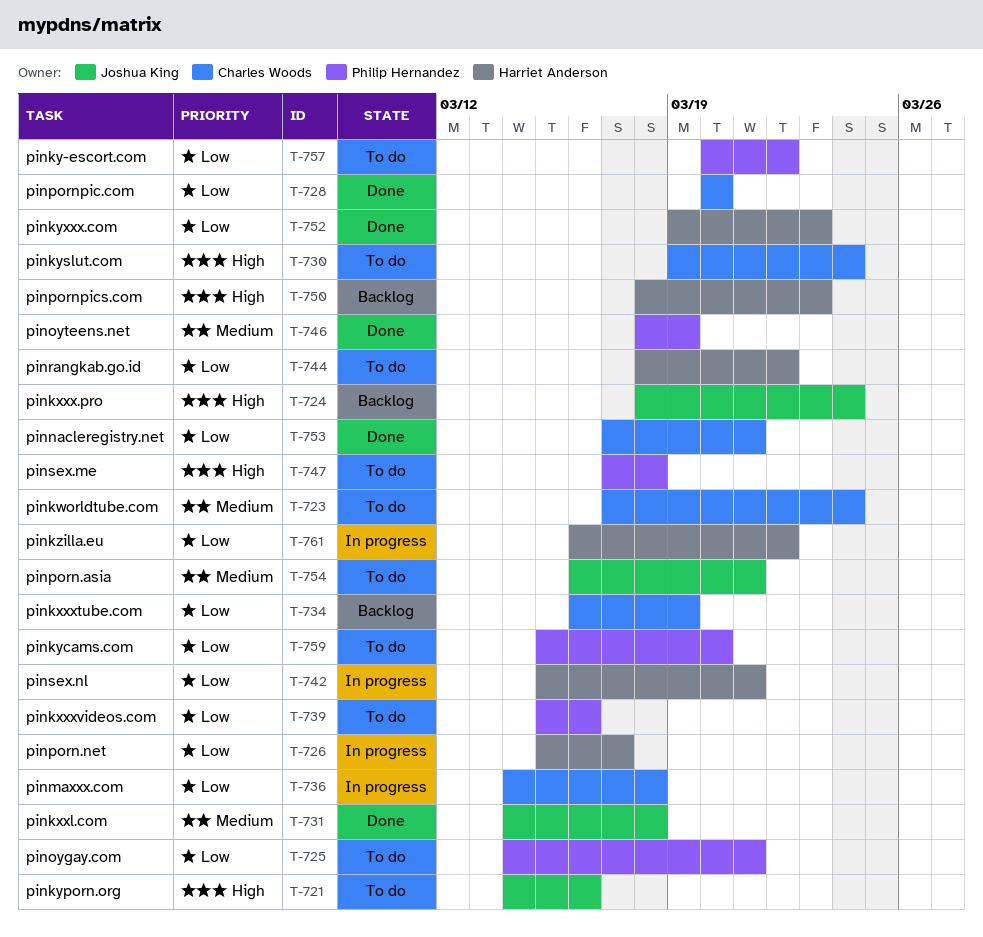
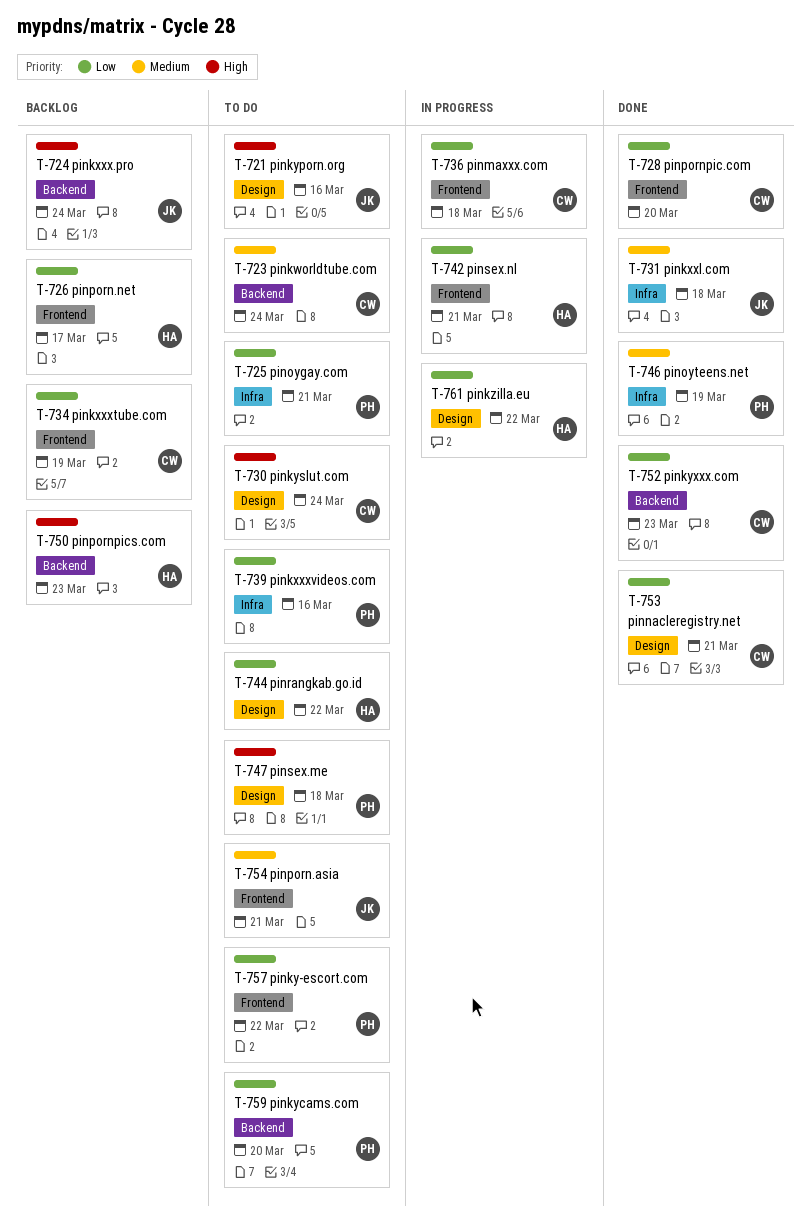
T-726, status: In progress -> Backlog
T-752, owner: Harriet Anderson -> Charles Woods

